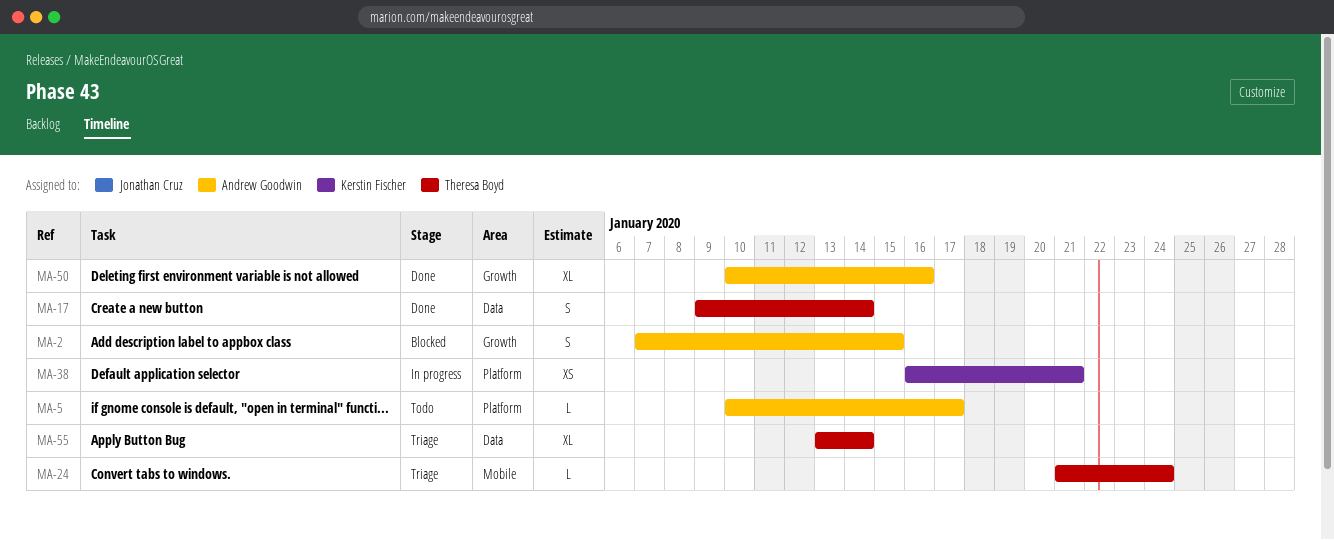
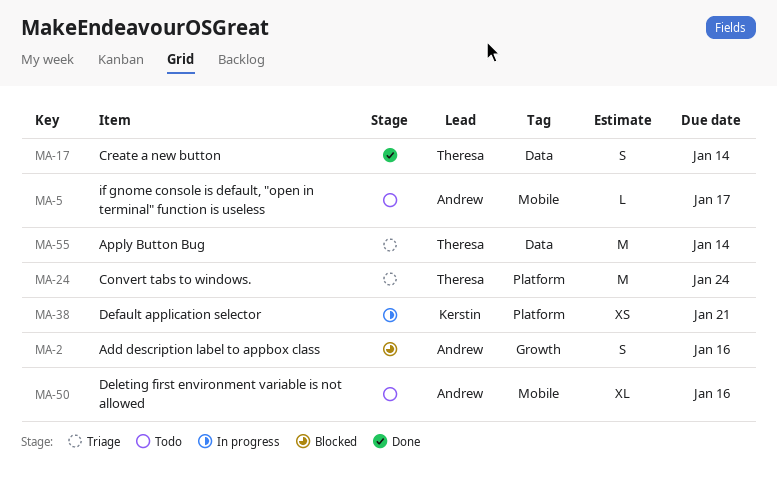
MA-2, due: Jan 15 -> Jan 16
MA-5, label: Platform -> Mobile
MA-24, label: Mobile -> Platform
MA-24, estimate: L -> M
MA-50, status: Done -> Todo
MA-50, label: Growth -> Mobile
MA-55, estimate: XL -> M

